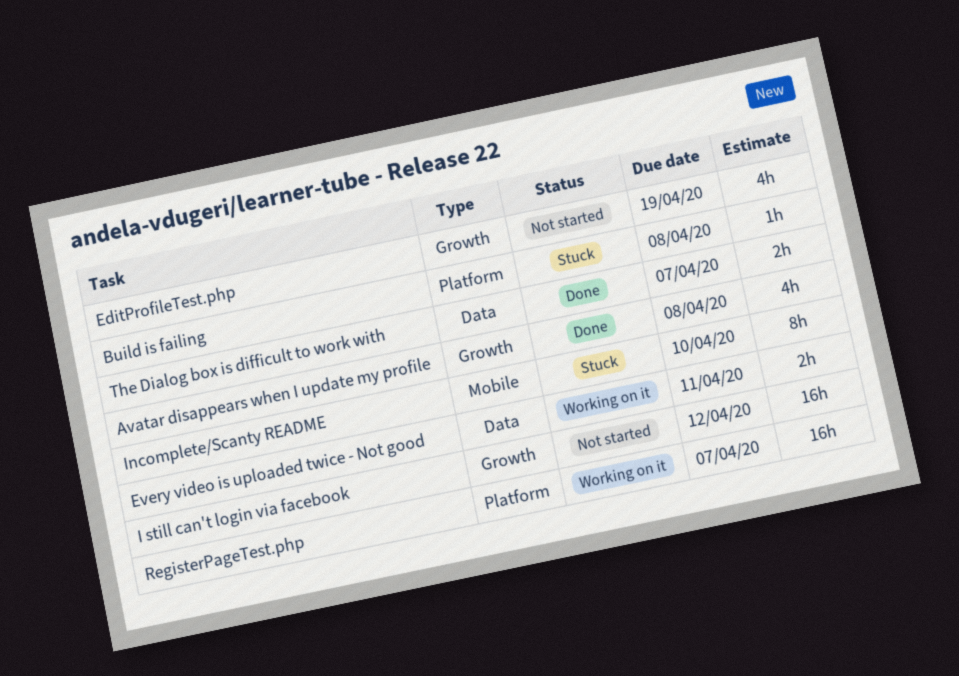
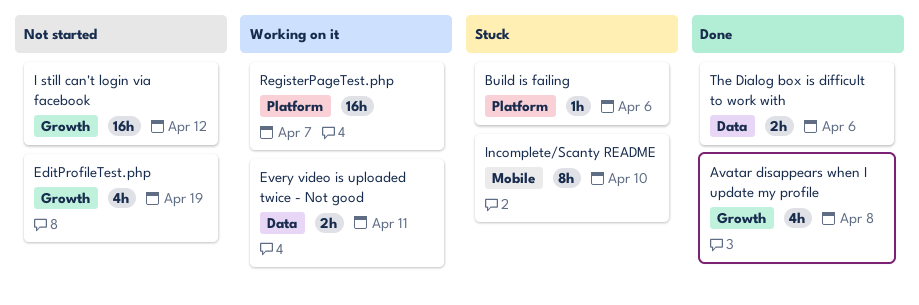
Build is failing, due: Apr 8 -> Apr 6
The Dialog box is difficult to work with, due: Apr 7 -> Apr 6

